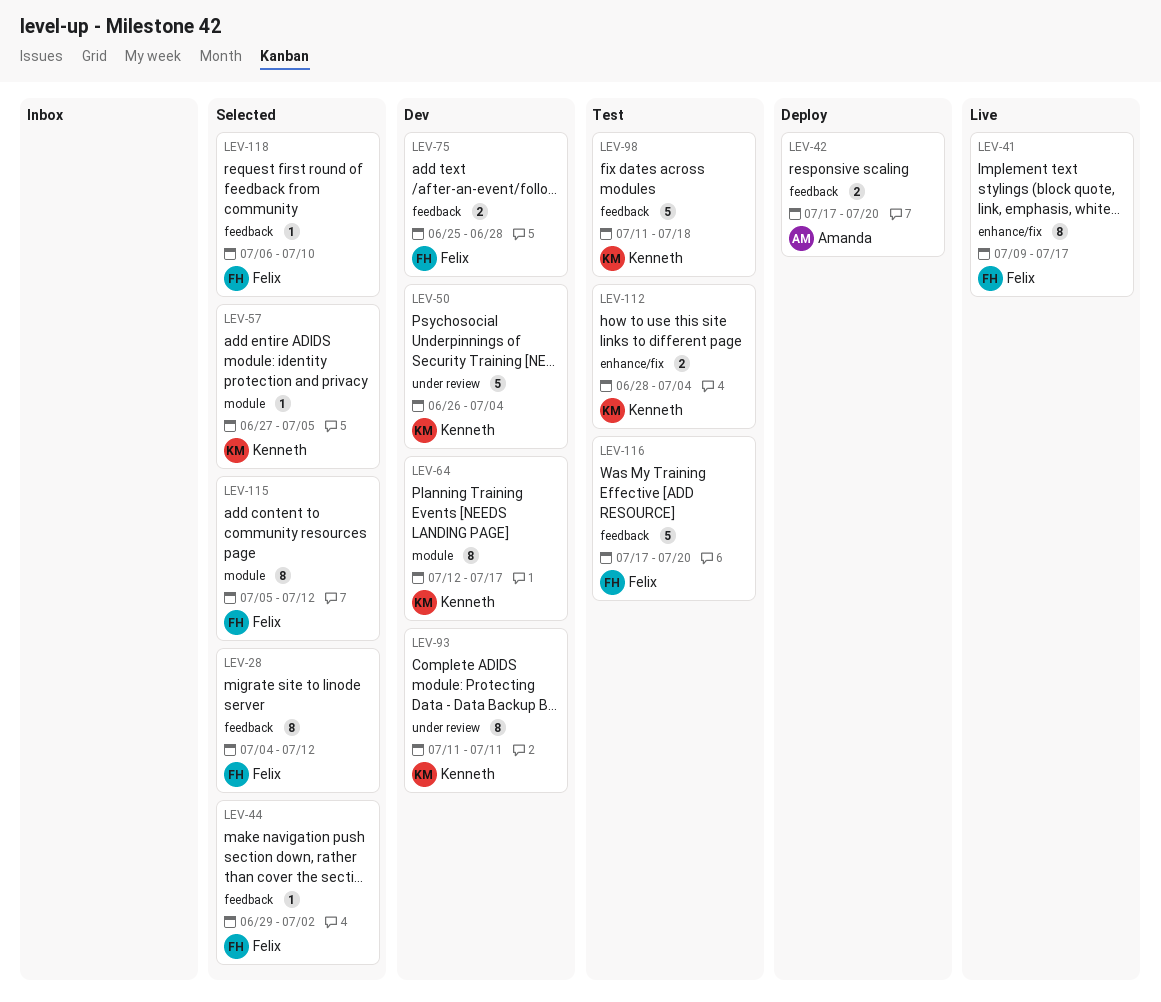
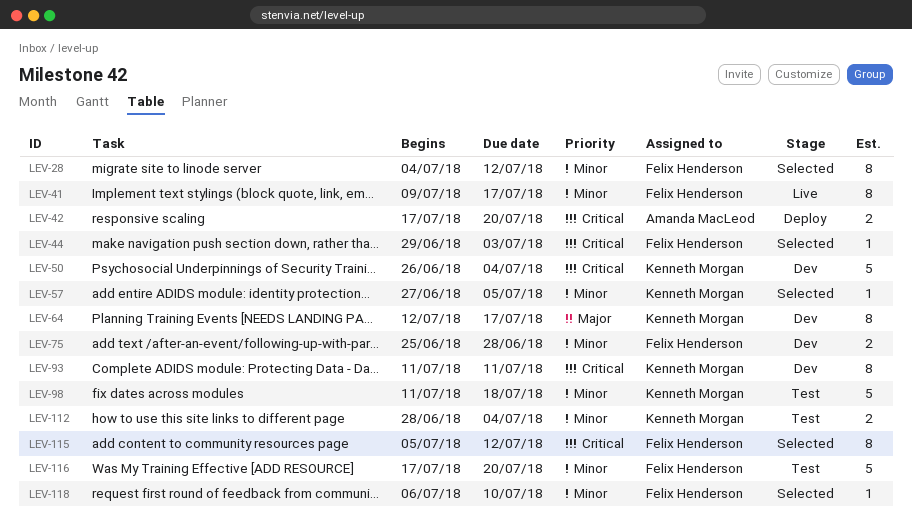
LEV-44, due: Jul 2 -> Jul 3

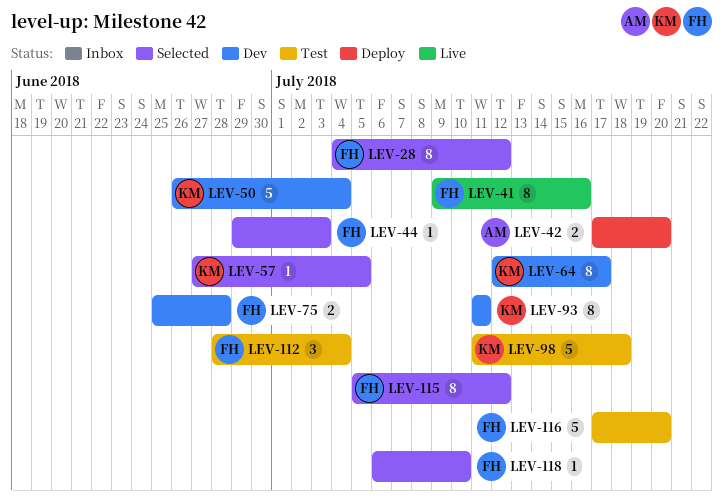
LEV-41, due: Jul 17 -> Jul 16
LEV-112, owner: Kenneth Morgan -> Felix Henderson
LEV-112, estimate: 2 -> 3

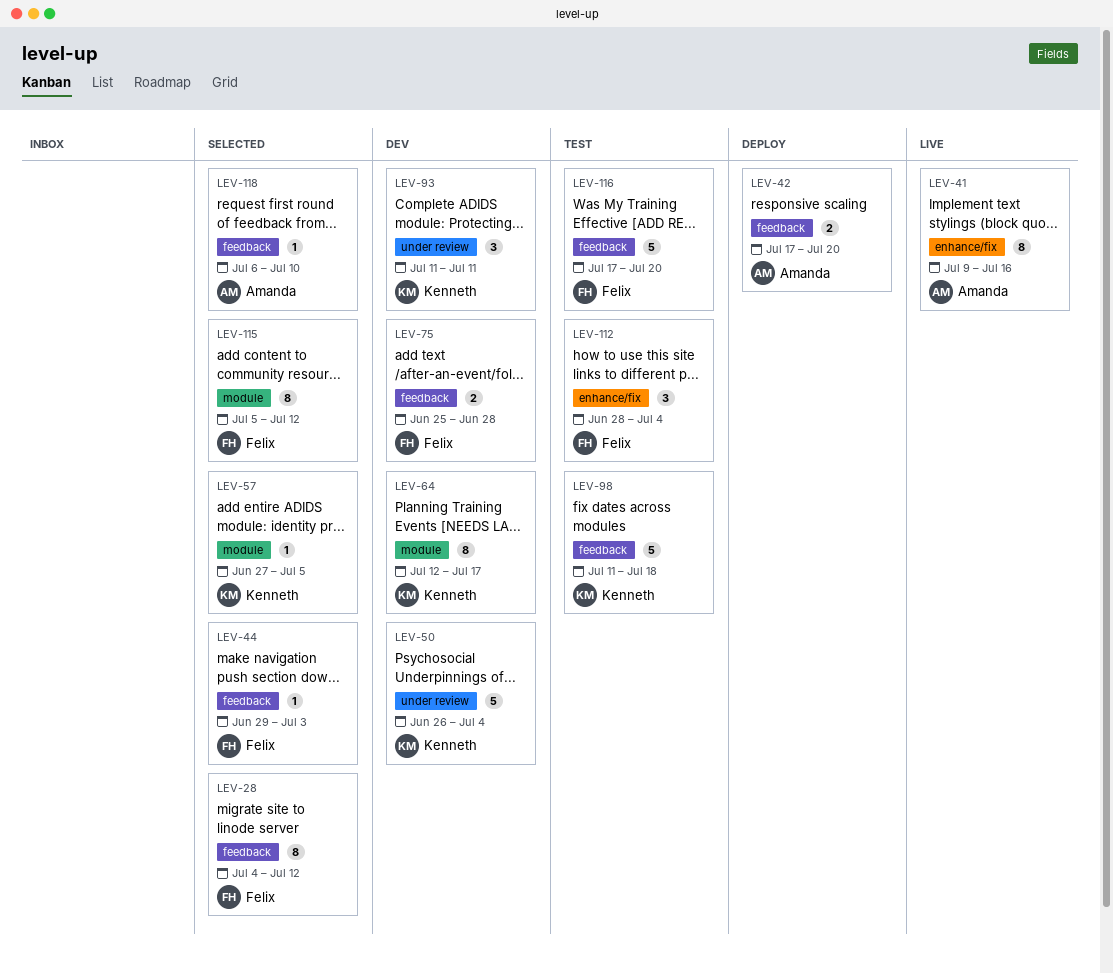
LEV-41, owner: Felix -> Amanda
LEV-93, estimate: 8 -> 3
LEV-118, owner: Felix -> Amanda

